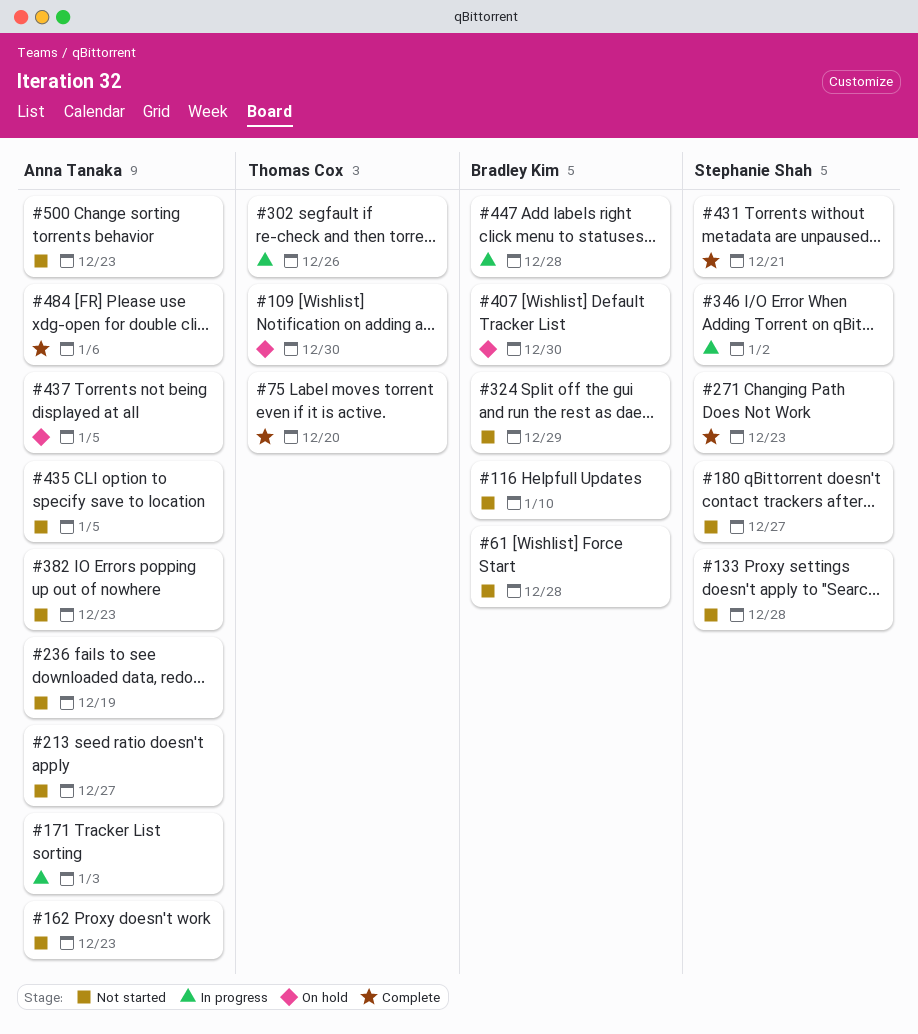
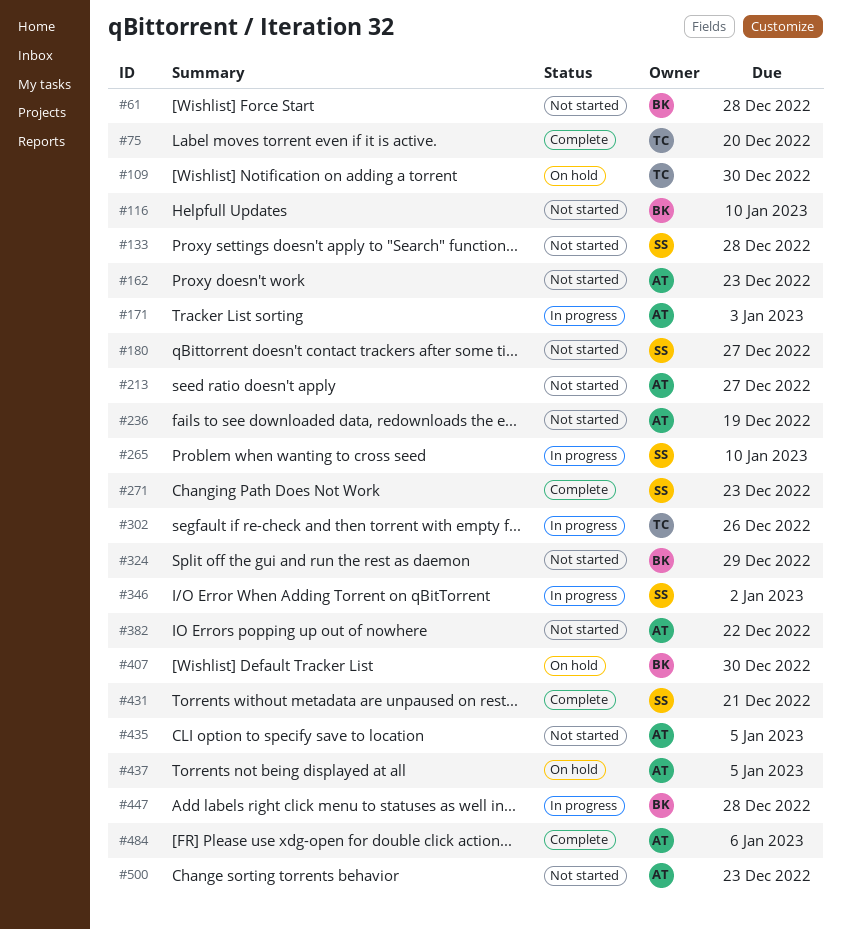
#265: none -> present
#382, due: Dec 23 -> Dec 22

